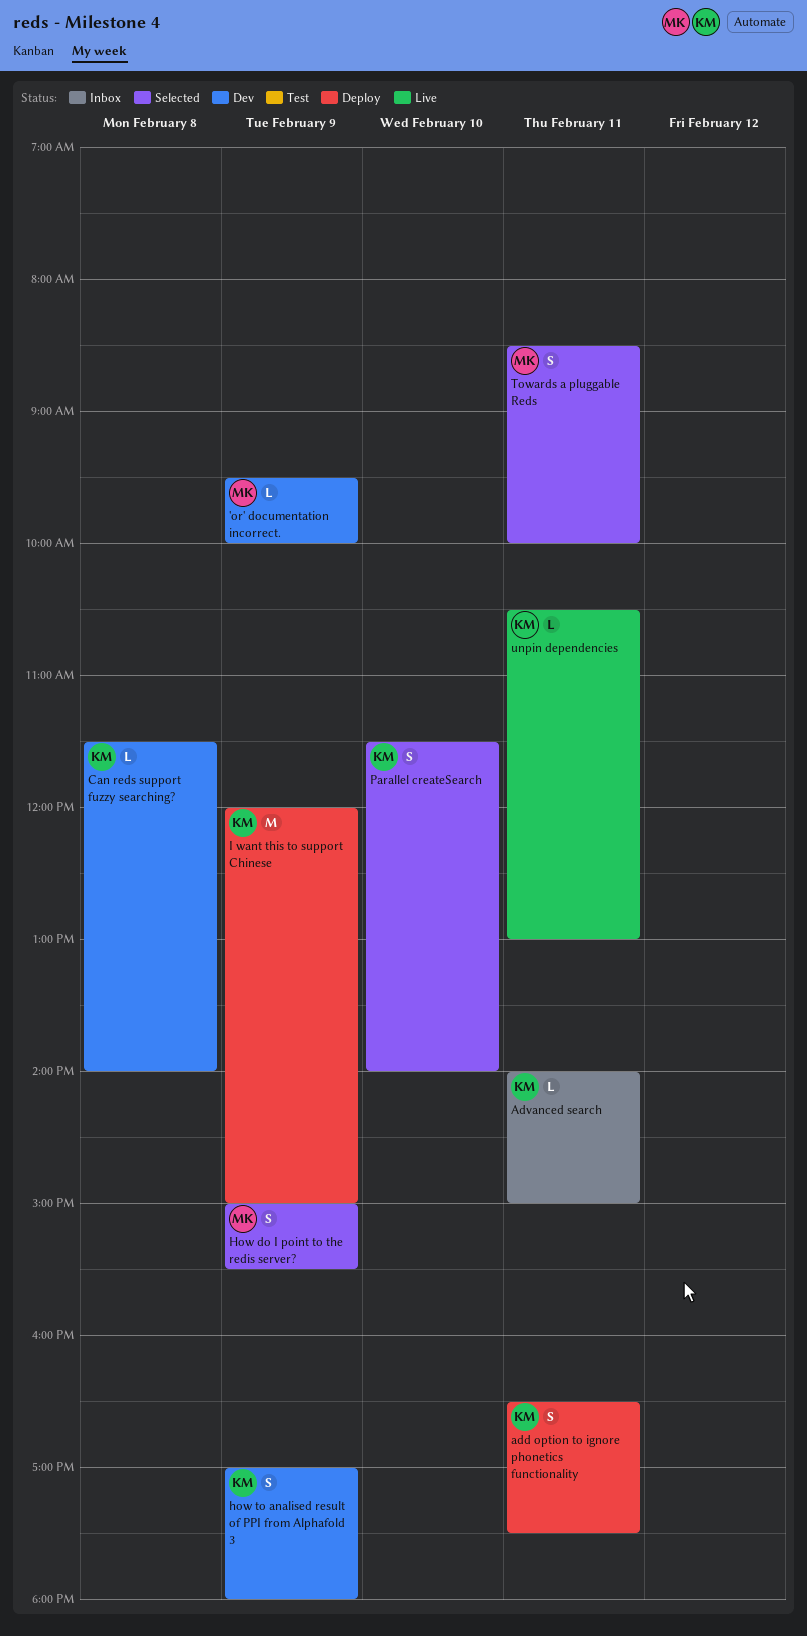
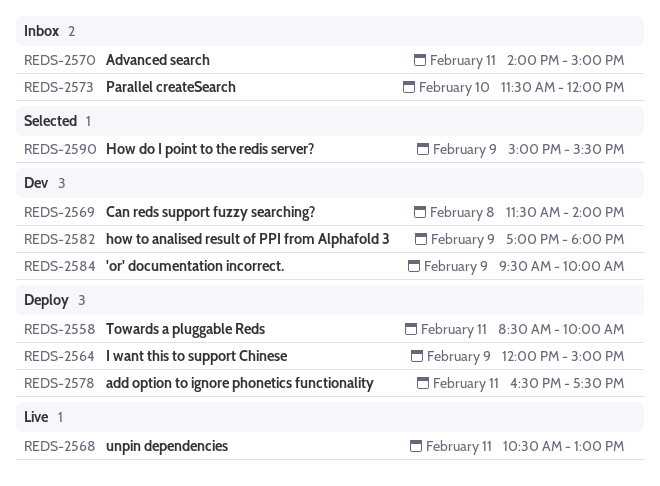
Parallel createSearch, status: Selected -> Inbox
Parallel createSearch, ends: 14:00 -> 12:00
Towards a pluggable Reds, status: Selected -> Deploy

